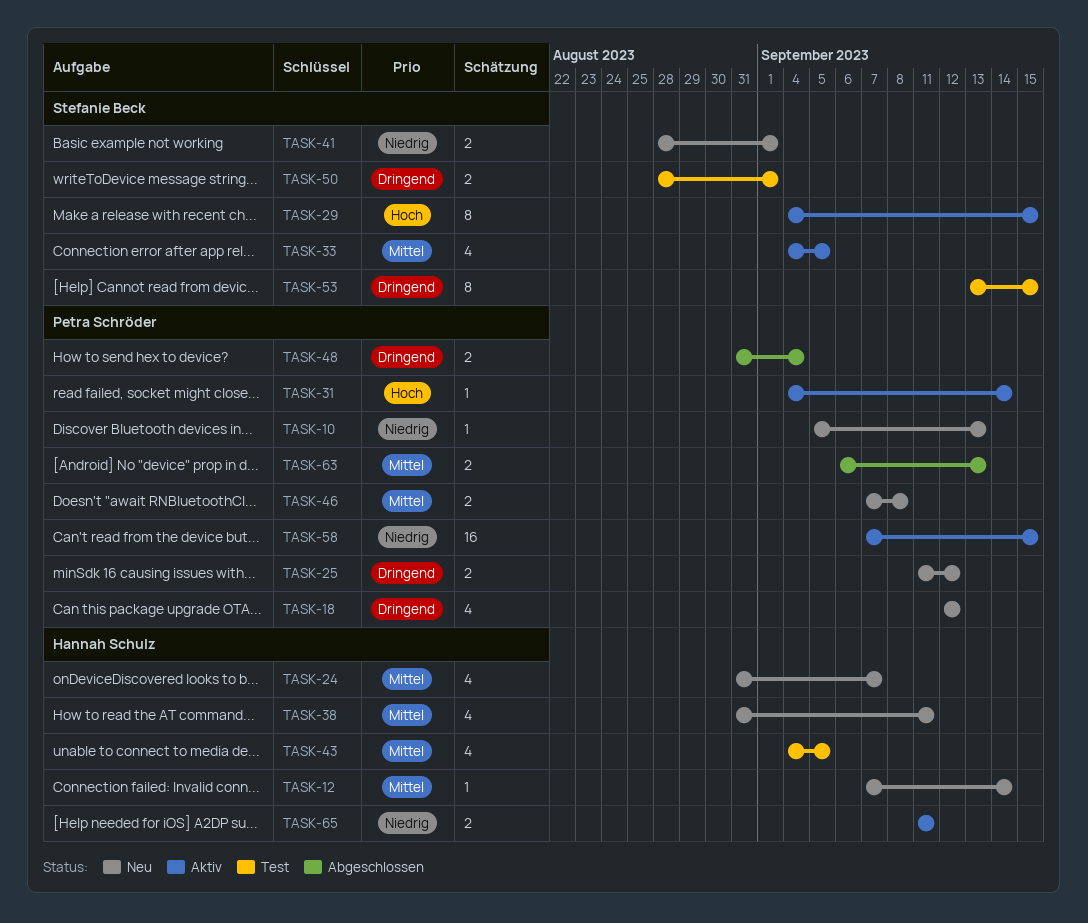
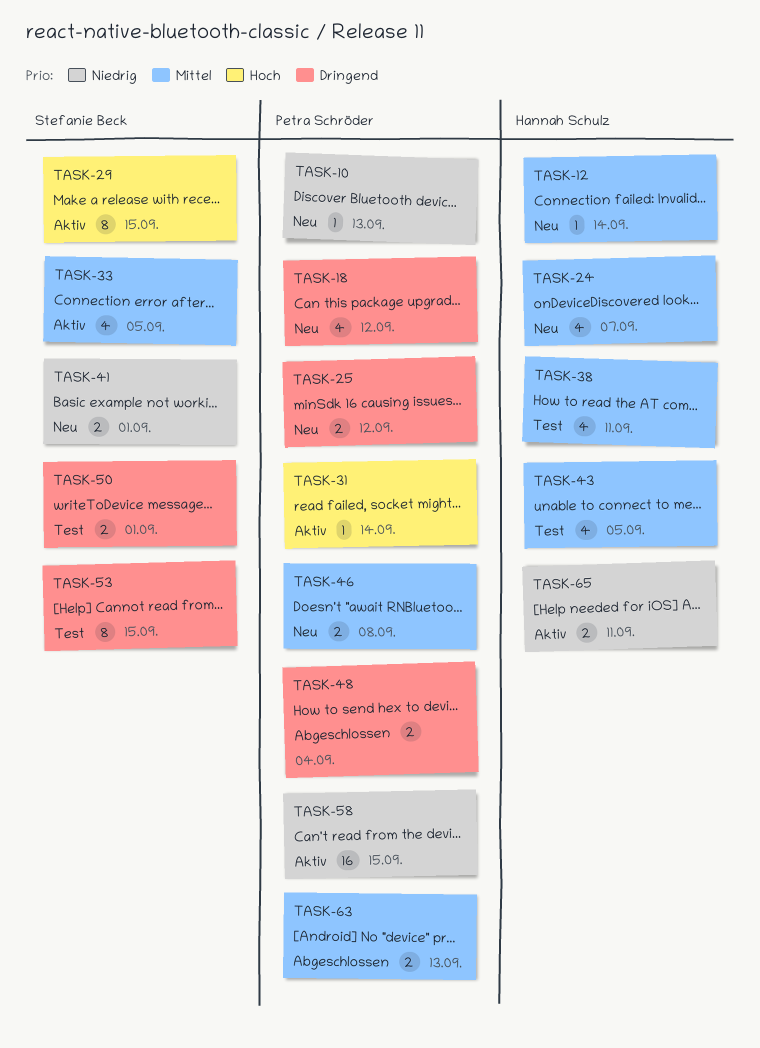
TASK-38, status: Neu -> Test

